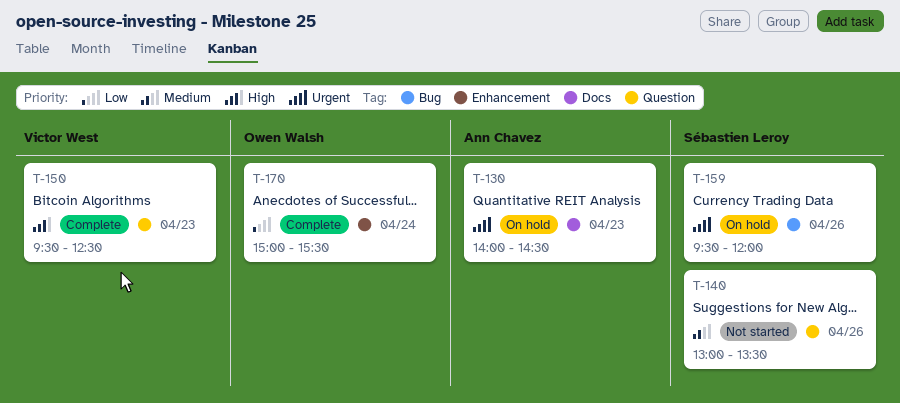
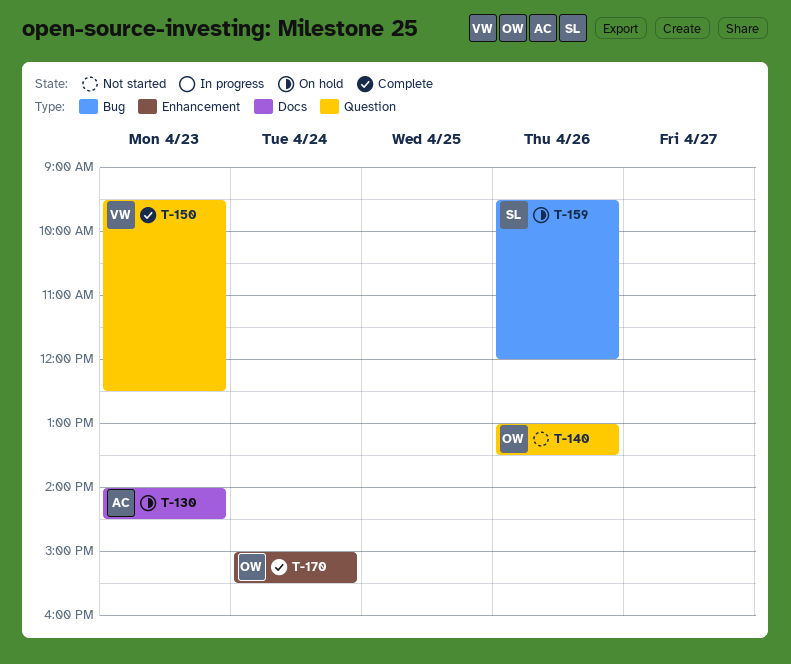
T-140, owner: Sébastien Leroy -> Owen Walsh

